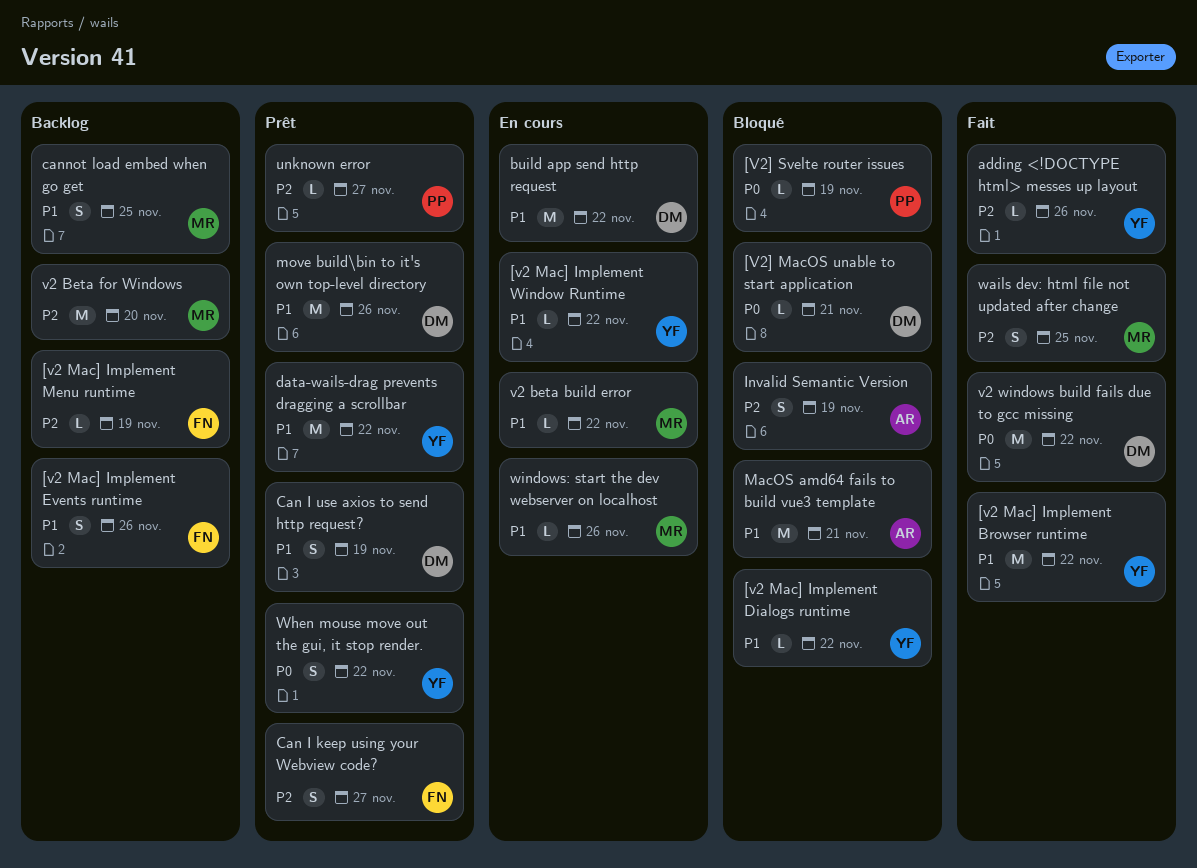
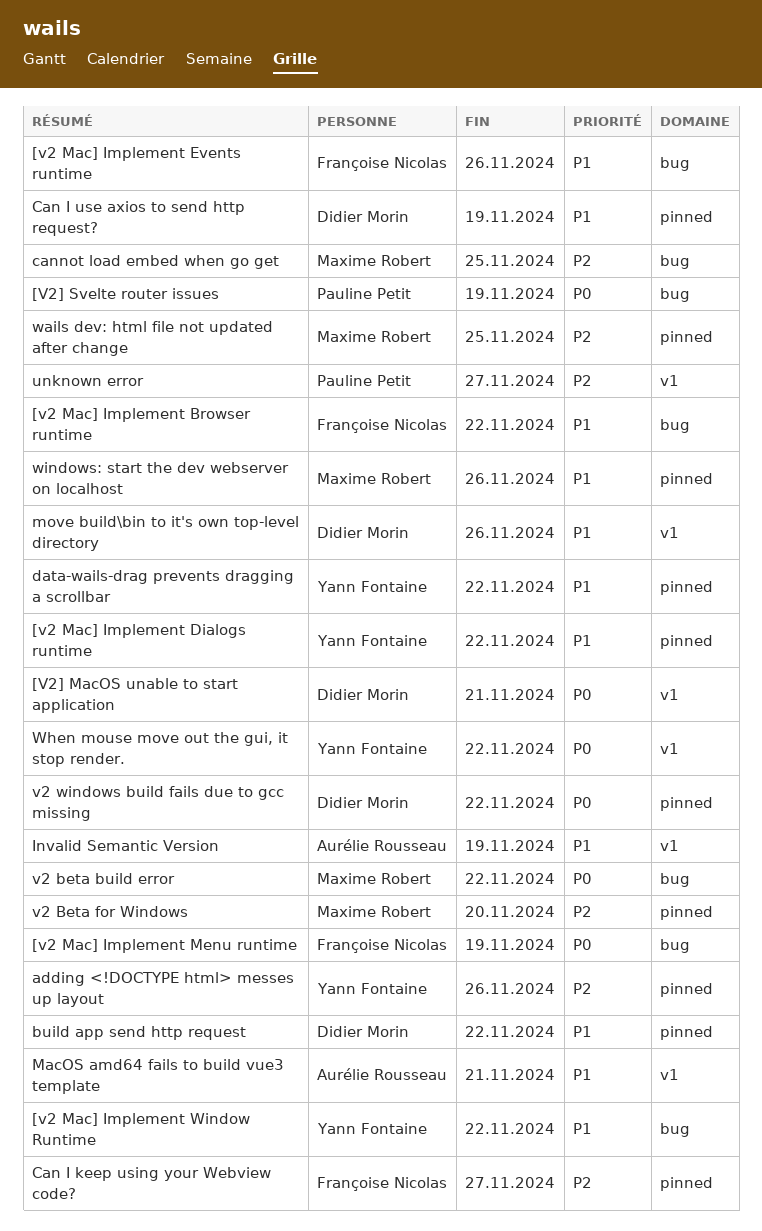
[v2 Mac] Implement Browser runtime, owner: Yann Fontaine -> Françoise Nicolas
[v2 Mac] Implement Menu runtime, priority: P2 -> P0
cannot load embed when go get, priority: P1 -> P2
Invalid Semantic Version, priority: P2 -> P1
v2 beta build error, priority: P1 -> P0

